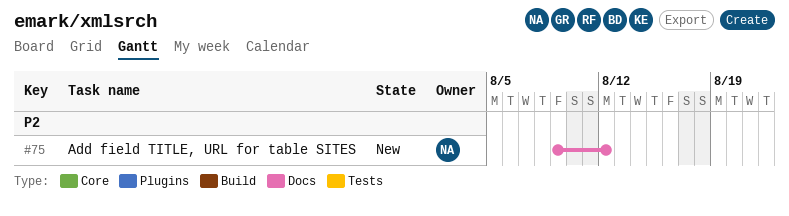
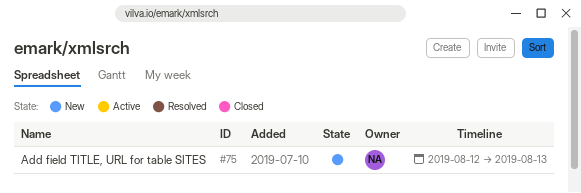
#75, start: Aug 9 -> Aug 12
#75, due: Aug 12 -> Aug 13

